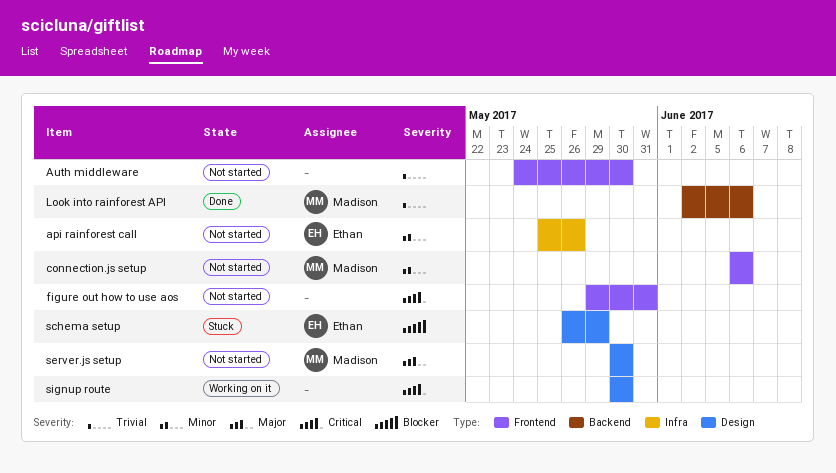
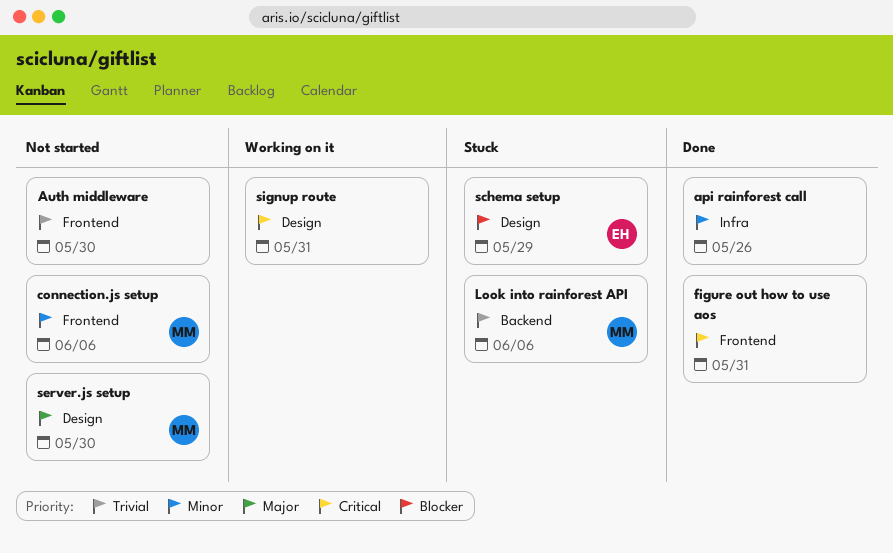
api rainforest call, status: Not started -> Done
api rainforest call, owner: Ethan -> none
figure out how to use aos, status: Not started -> Done
Look into rainforest API, status: Done -> Stuck
signup route, due: May 30 -> May 31

